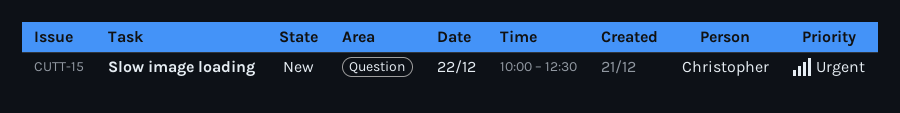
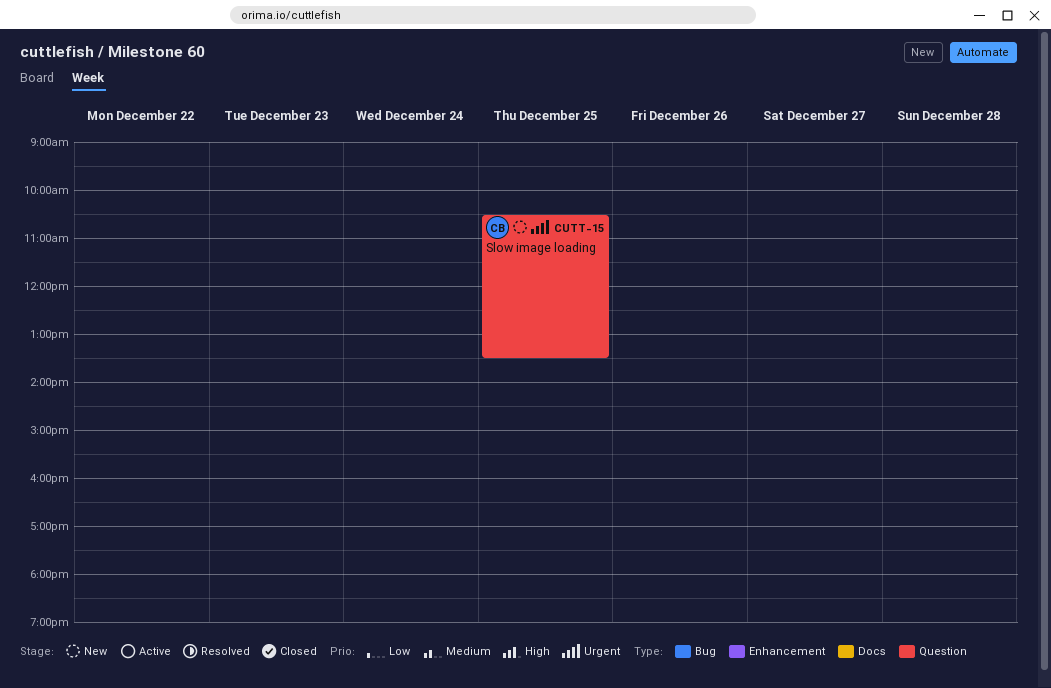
CUTT-15, day: Dec 22 -> Dec 25
CUTT-15, begins: 10:00 -> 10:30
CUTT-15, ends: 12:30 -> 13:30

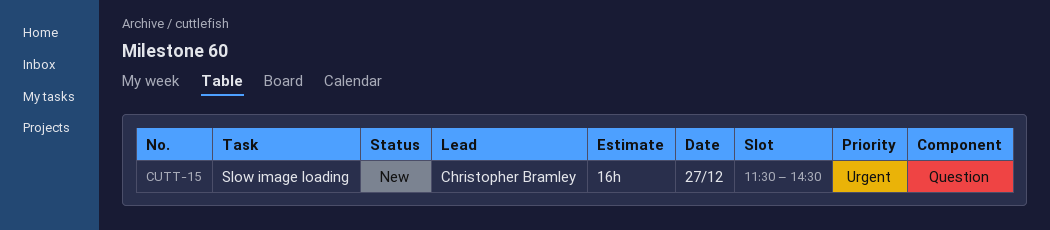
CUTT-15, day: Dec 25 -> Dec 27
CUTT-15, begins: 10:30 -> 11:30
CUTT-15, ends: 13:30 -> 14:30

